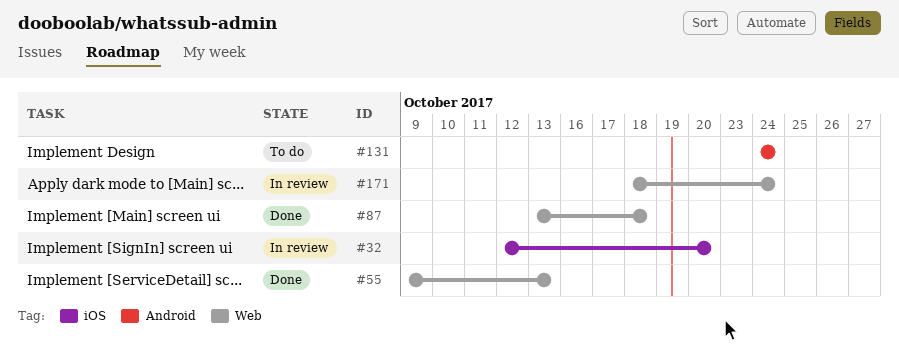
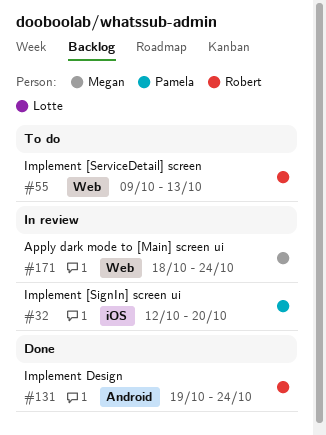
#55, status: Done -> To do
#87: present -> none
#131, status: To do -> Done
#131, start: Oct 24 -> Oct 19

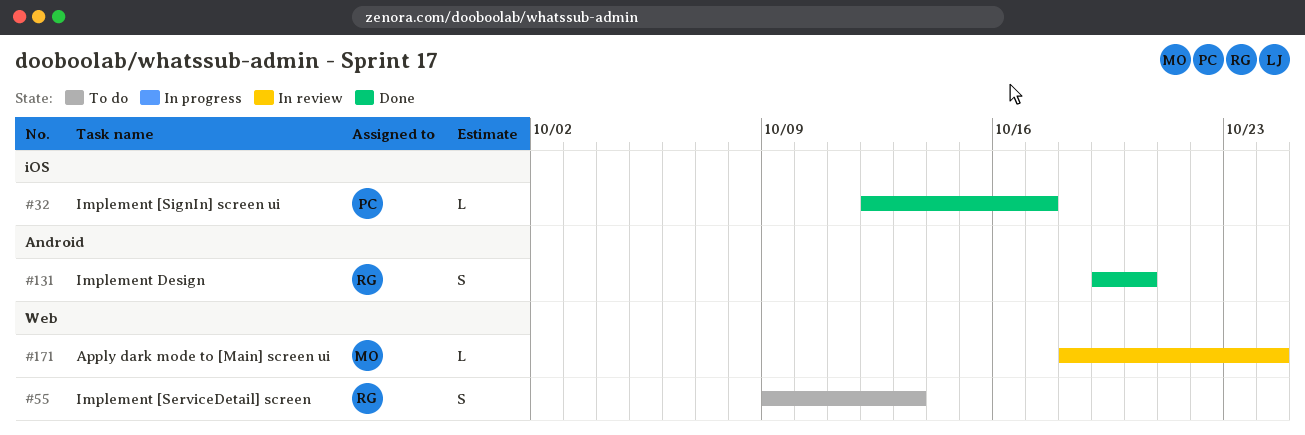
#32, status: In review -> Done
#32, due: Oct 20 -> Oct 17
#131, due: Oct 24 -> Oct 20

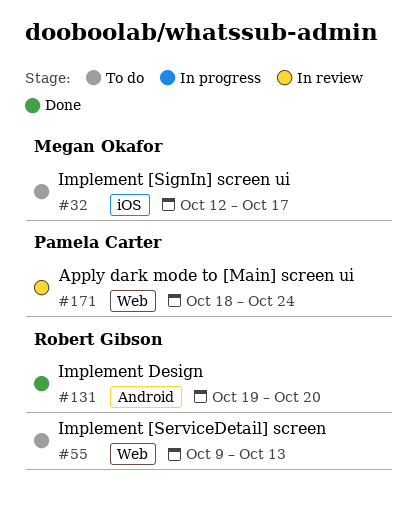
#32, status: Done -> To do
#32, owner: Pamela Carter -> Megan Okafor
#171, owner: Megan Okafor -> Pamela Carter

